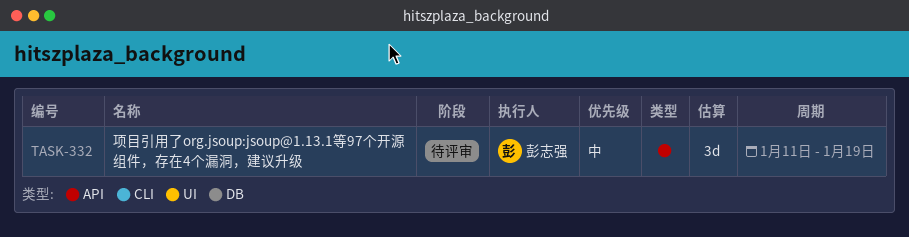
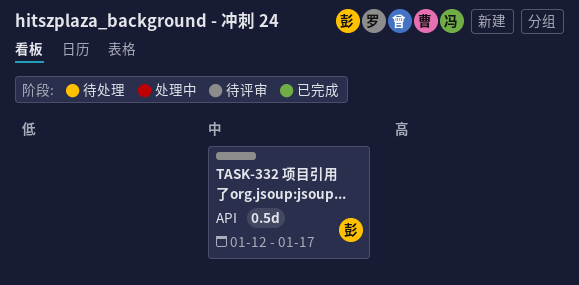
TASK-332, estimate: 3d -> 0.5d
TASK-332, start: Jan 11 -> Jan 12
TASK-332, due: Jan 19 -> Jan 17

